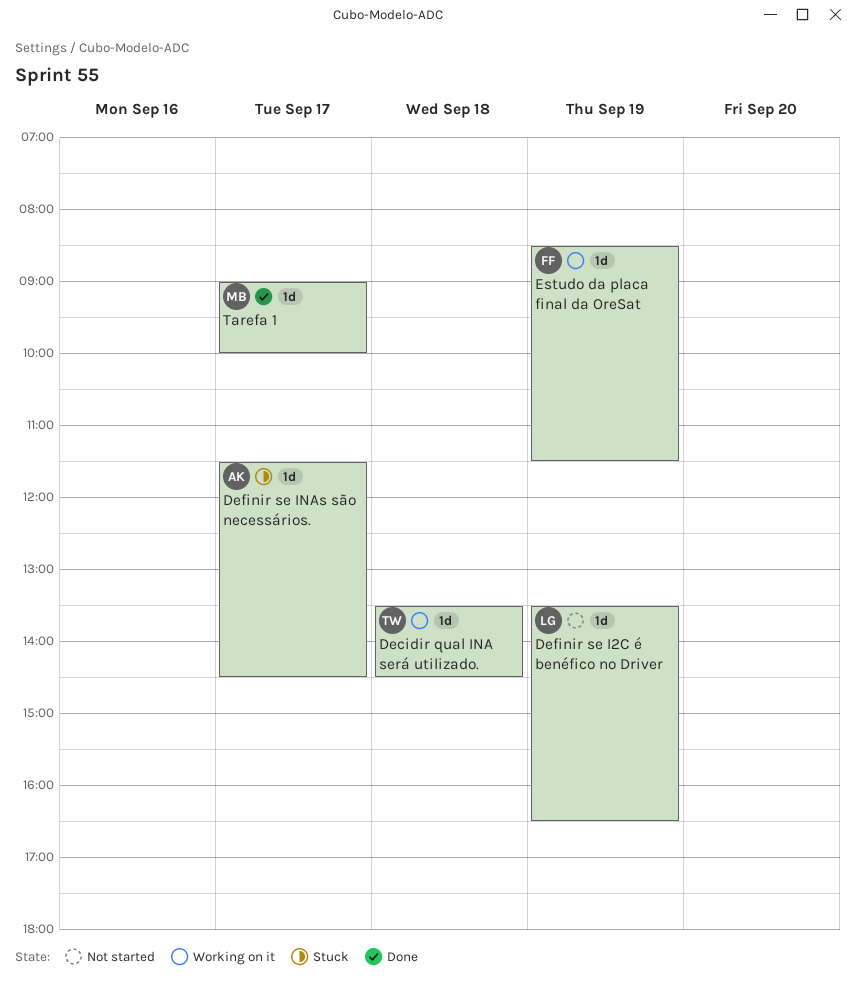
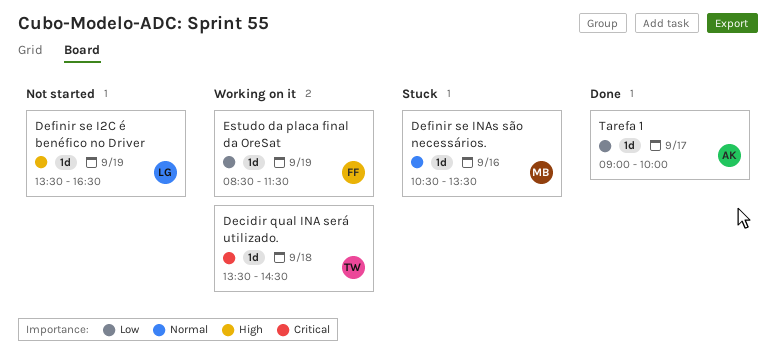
Definir se INAs são necessários., owner: AK -> MB
Definir se INAs são necessários., day: Sep 17 -> Sep 16
Definir se INAs são necessários., begins: 11:30 -> 10:30
Definir se INAs são necessários., ends: 14:30 -> 13:30
Tarefa 1, owner: MB -> AK

